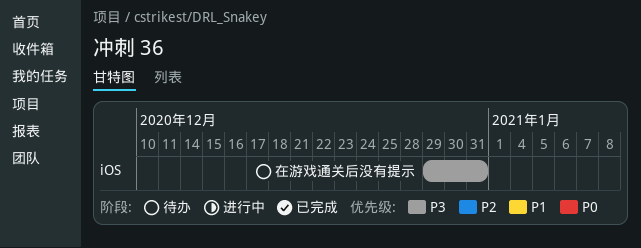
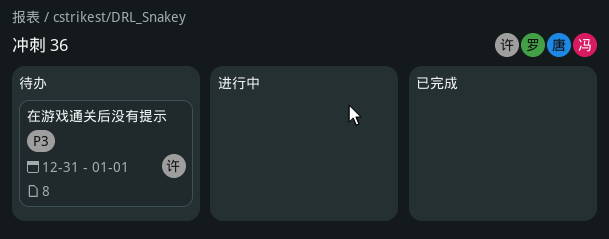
在游戏通关后没有提示, start: Dec 29 -> Dec 31
在游戏通关后没有提示, due: Dec 31 -> Jan 1

